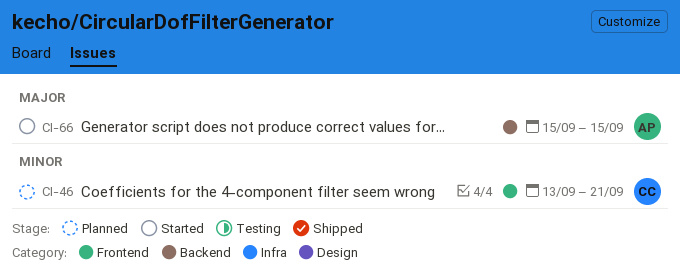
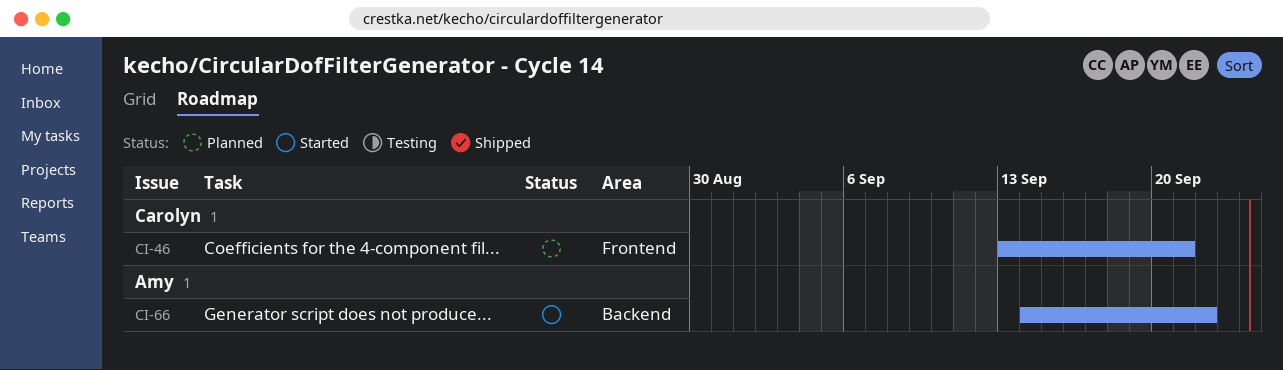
CI-66, start: Sep 15 -> Sep 14
CI-66, due: Sep 15 -> Sep 22

